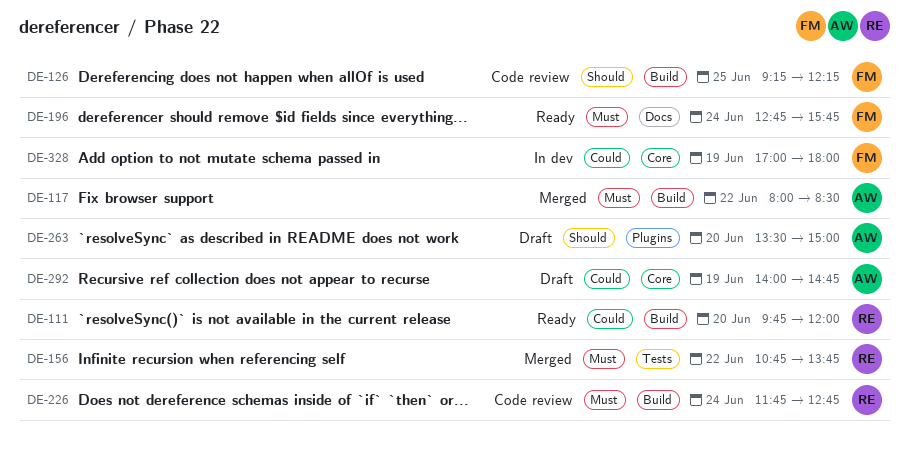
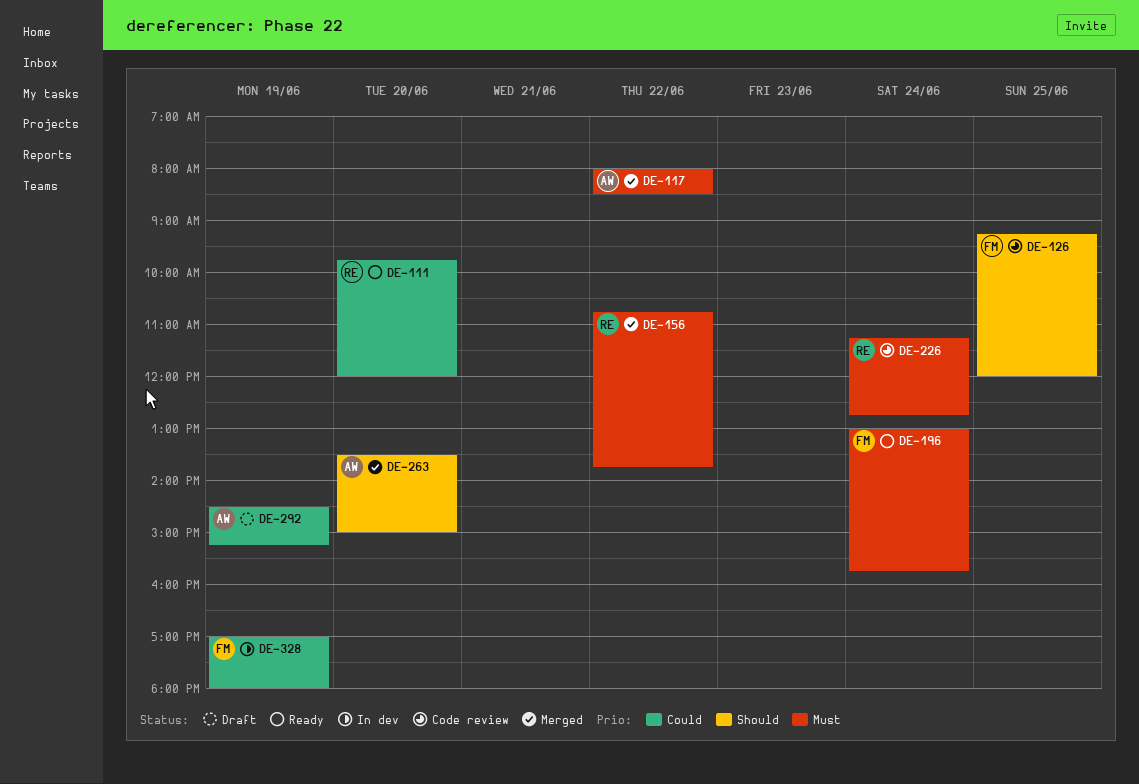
DE-126, ends: 12:15 -> 12:00
DE-196, begins: 12:45 -> 13:00
DE-226, begins: 11:45 -> 11:15
DE-263, status: Draft -> Merged
DE-292, begins: 14:00 -> 14:30
DE-292, ends: 14:45 -> 15:15

